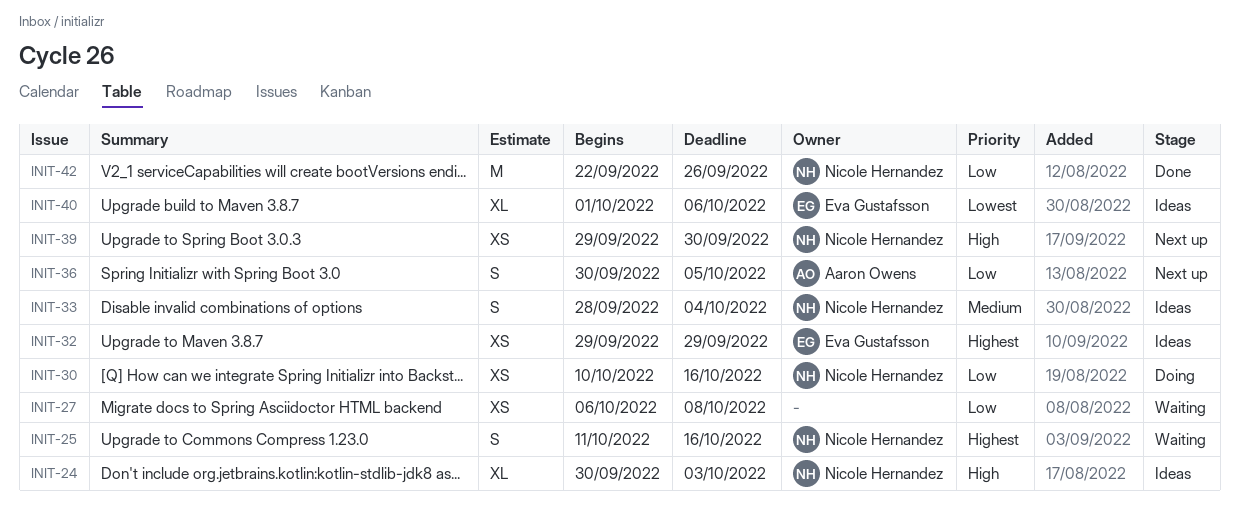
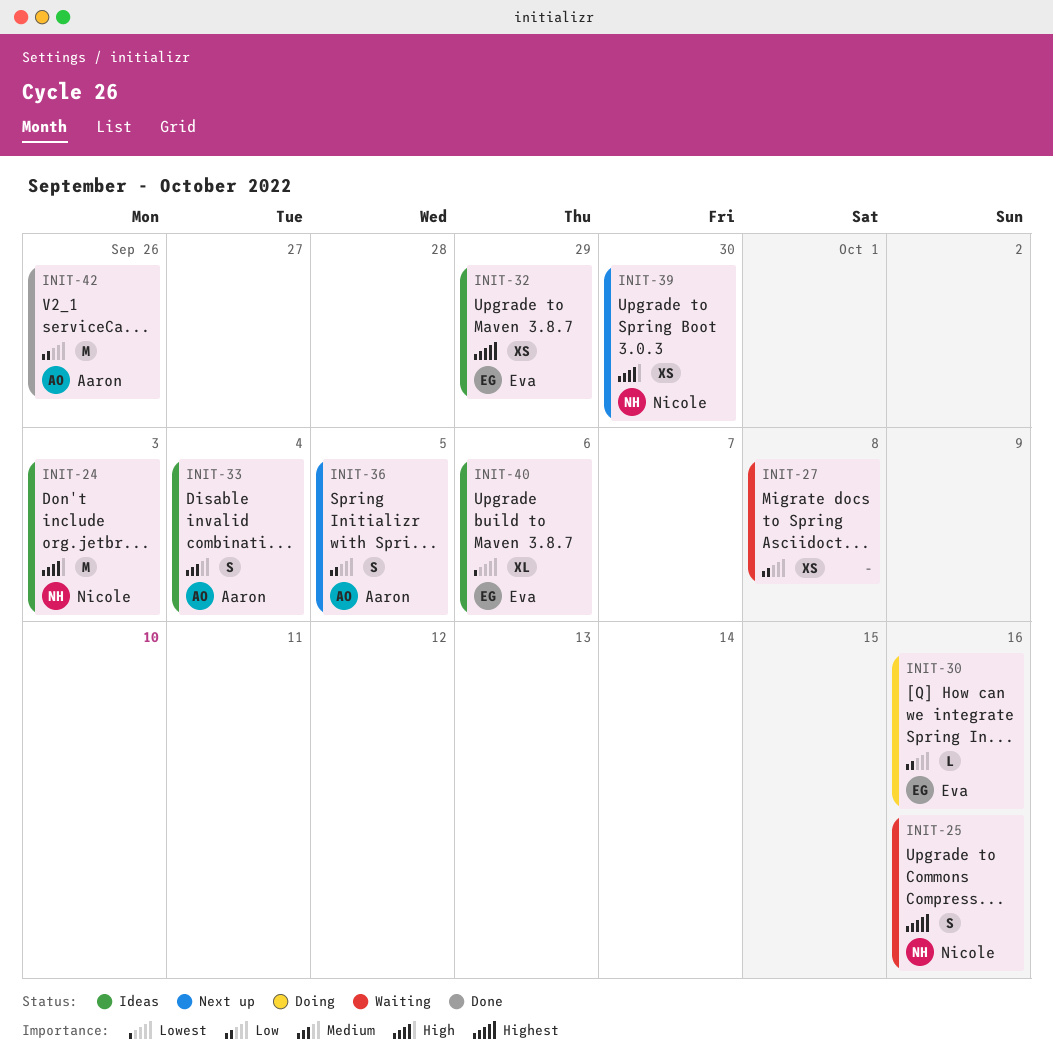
INIT-24, estimate: XL -> M
INIT-30, owner: Nicole Hernandez -> Eva Gustafsson
INIT-30, estimate: XS -> L
INIT-33, owner: Nicole Hernandez -> Aaron Owens
INIT-42, owner: Nicole Hernandez -> Aaron Owens

